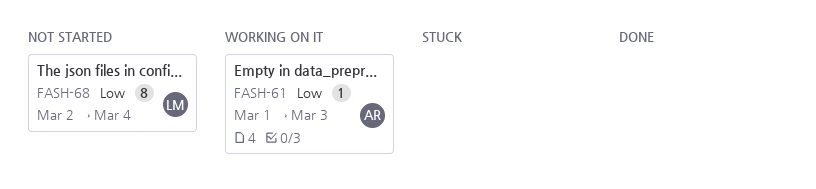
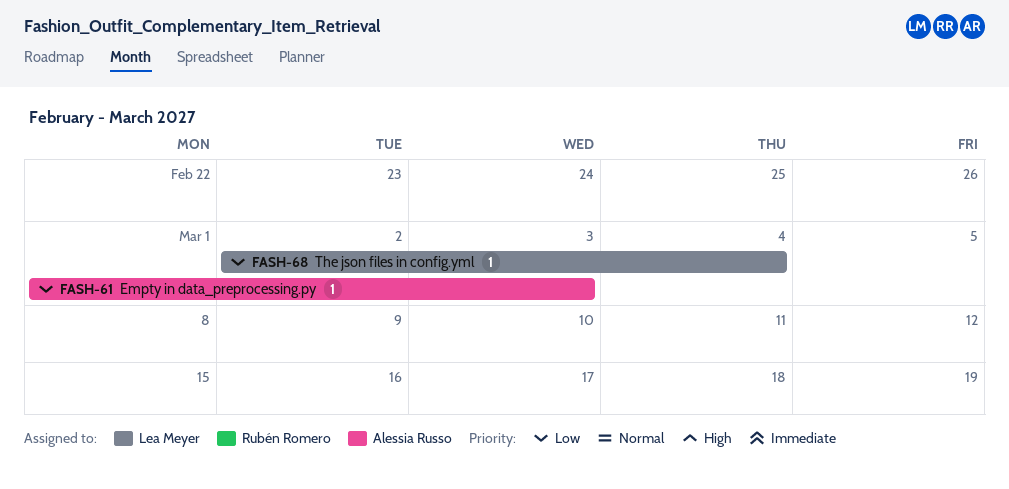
FASH-68, estimate: 8 -> 1

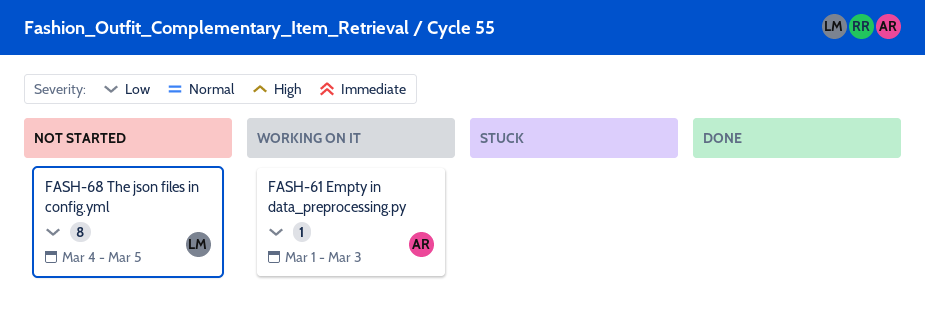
FASH-68, estimate: 1 -> 8
FASH-68, start: Mar 2 -> Mar 4
FASH-68, due: Mar 4 -> Mar 5

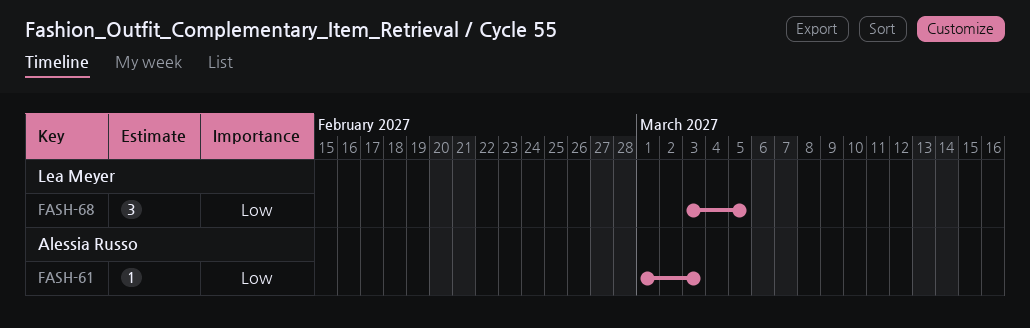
FASH-68, estimate: 8 -> 3
FASH-68, start: Mar 4 -> Mar 3

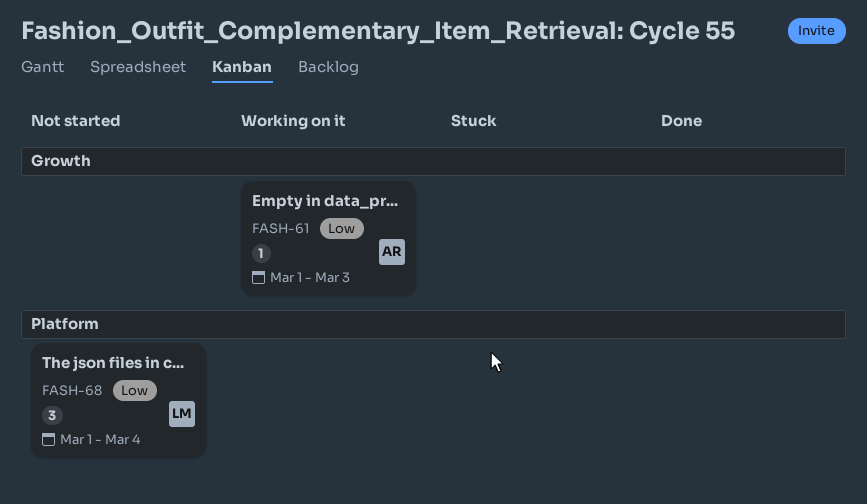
FASH-68, start: Mar 3 -> Mar 1
FASH-68, due: Mar 5 -> Mar 4

